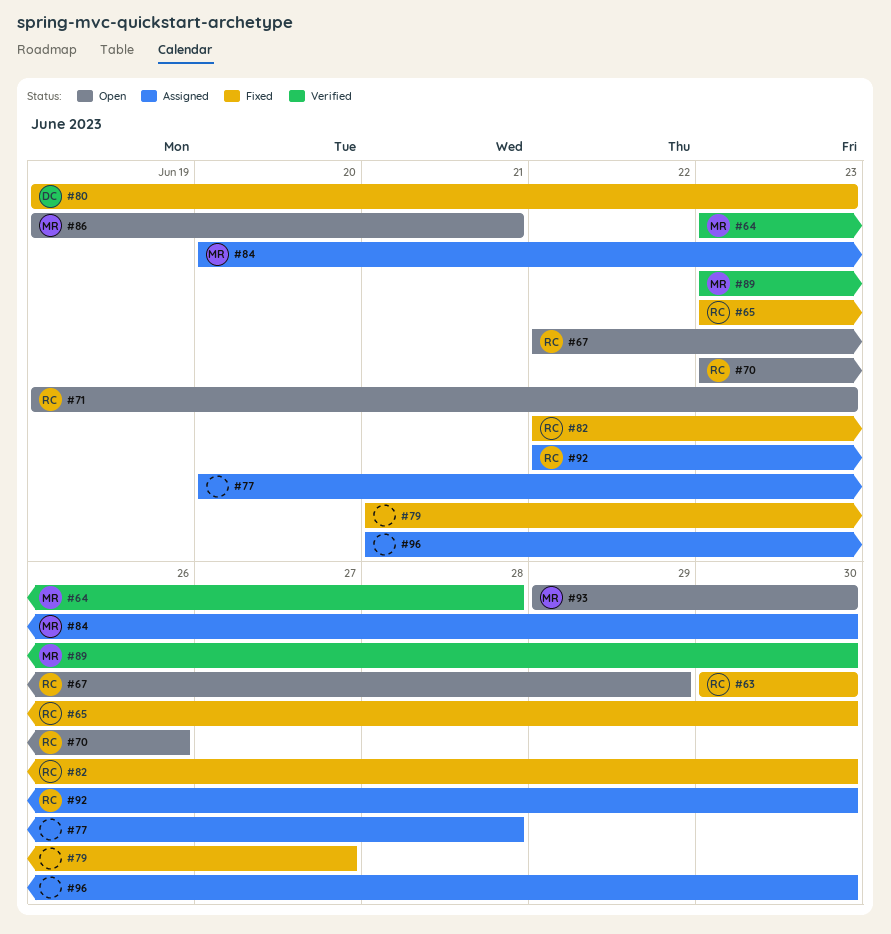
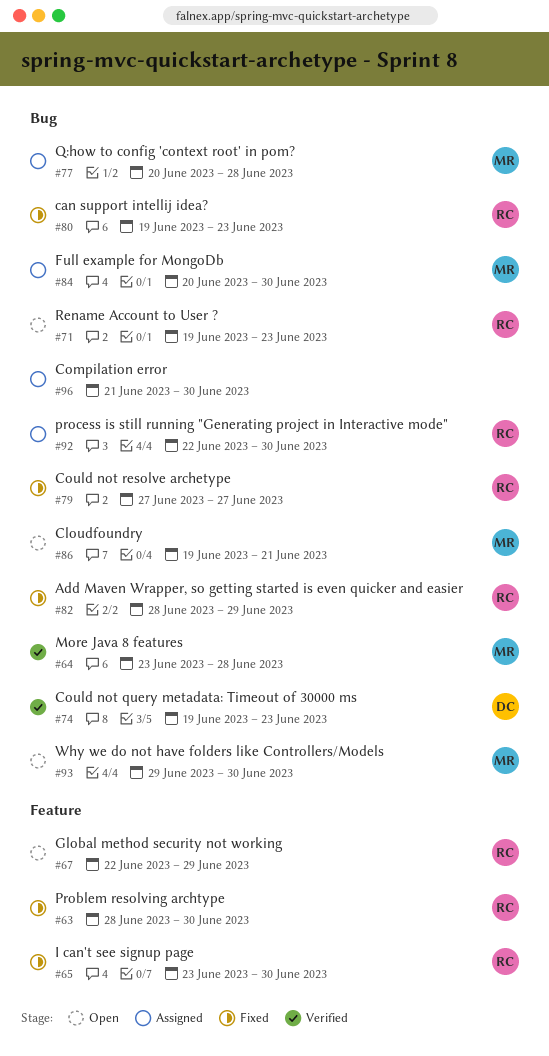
#63, start: Jun 30 -> Jun 28
#70: present -> none
#74: none -> present
#77, owner: none -> MR
#79, owner: none -> RC
#79, start: Jun 21 -> Jun 27
#80, owner: DC -> RC
#82, start: Jun 22 -> Jun 28
#82, due: Jun 30 -> Jun 29
#89: present -> none

